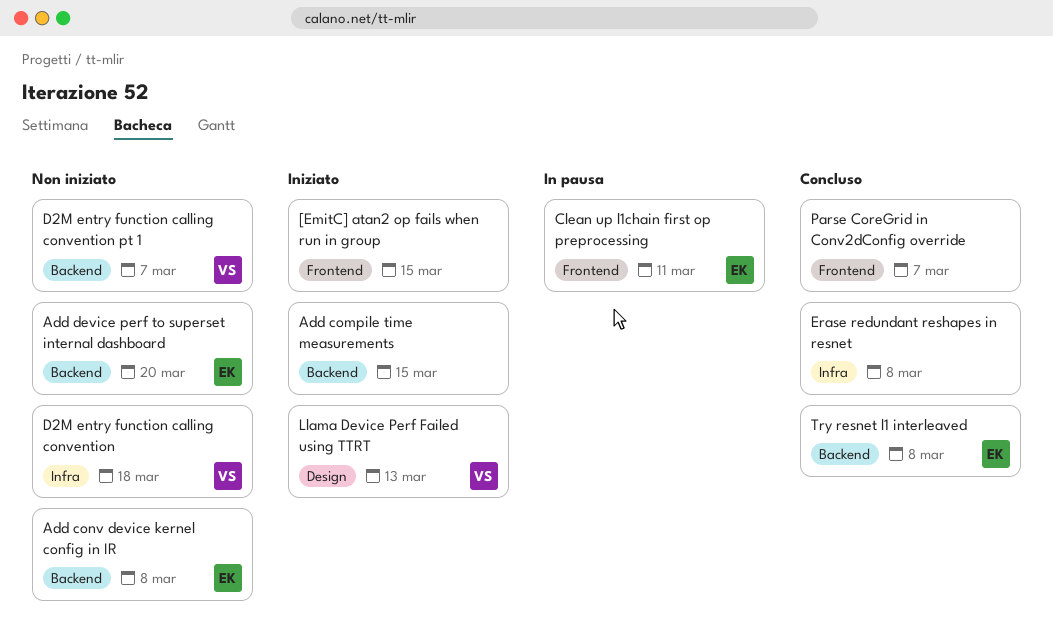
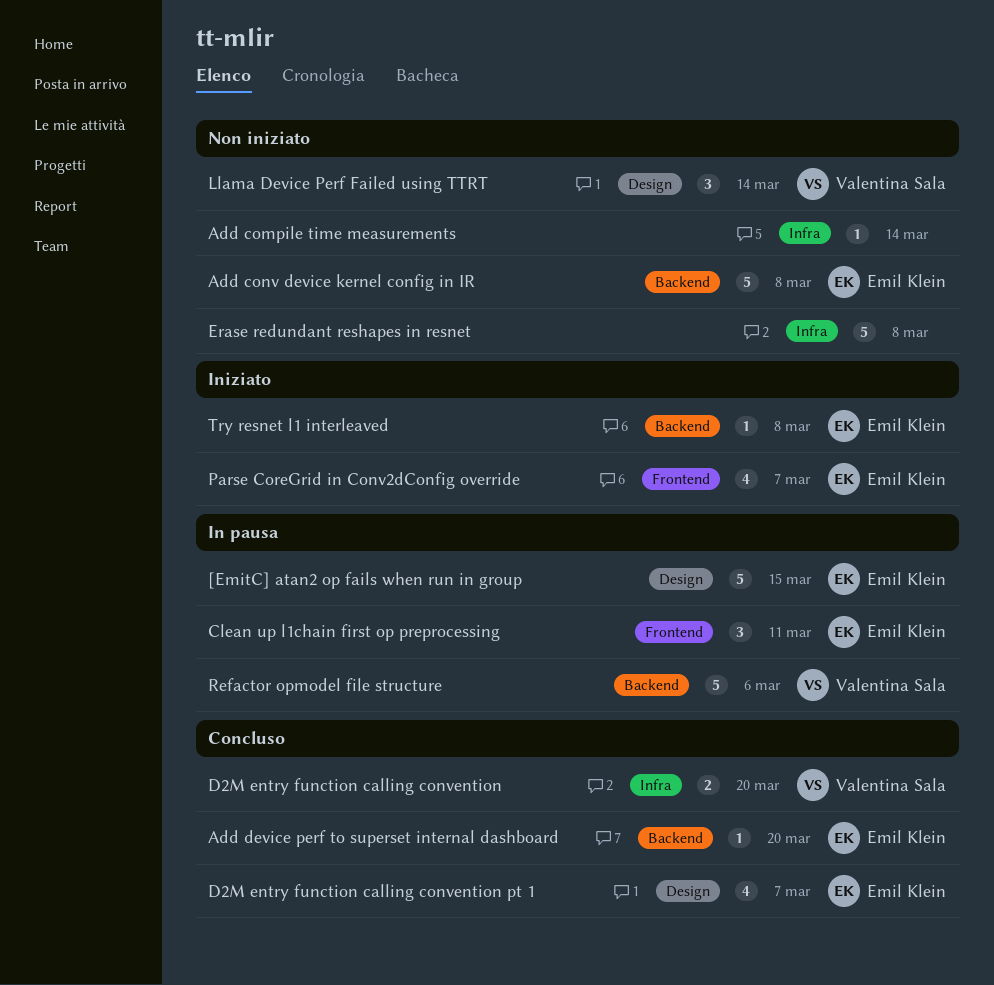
[EmitC] atan2 op fails when run in group, status: Iniziato -> In pausa
[EmitC] atan2 op fails when run in group, owner: none -> Emil Klein
[EmitC] atan2 op fails when run in group, label: Frontend -> Design
Add compile time measurements, status: Iniziato -> Non iniziato
Add compile time measurements, label: Backend -> Infra
Add compile time measurements, due: Mar 15 -> Mar 14
Add device perf to superset internal dashboard, status: Non iniziato -> Concluso
D2M entry function calling convention, status: Non iniziato -> Concluso
D2M entry function calling convention, due: Mar 18 -> Mar 20
D2M entry function calling convention pt 1, status: Non iniziato -> Concluso
D2M entry function calling convention pt 1, owner: Valentina Sala -> Emil Klein
D2M entry function calling convention pt 1, label: Backend -> Design
Erase redundant reshapes in resnet, status: Concluso -> Non iniziato
Llama Device Perf Failed using TTRT, status: Iniziato -> Non iniziato
Llama Device Perf Failed using TTRT, due: Mar 13 -> Mar 14
Parse CoreGrid in Conv2dConfig override, status: Concluso -> Iniziato
Parse CoreGrid in Conv2dConfig override, owner: none -> Emil Klein
Refactor opmodel file structure: none -> present
Try resnet l1 interleaved, status: Concluso -> Iniziato

